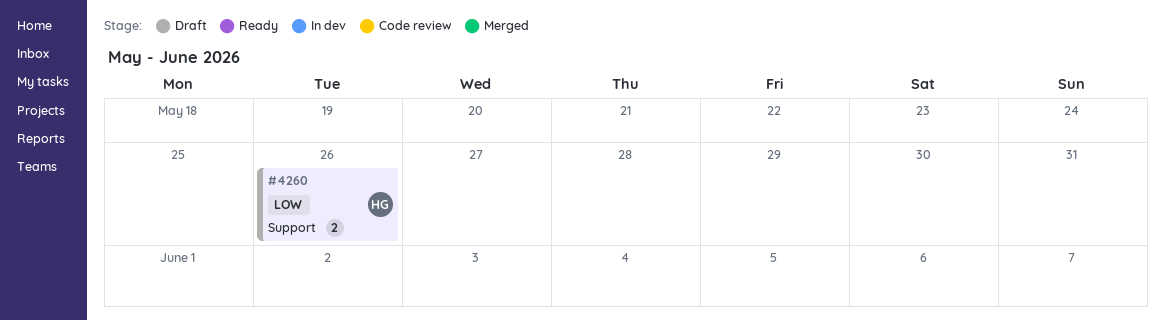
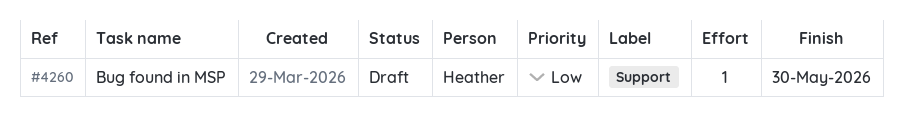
#4260, estimate: 2 -> 1
#4260, due: May 26 -> May 30

